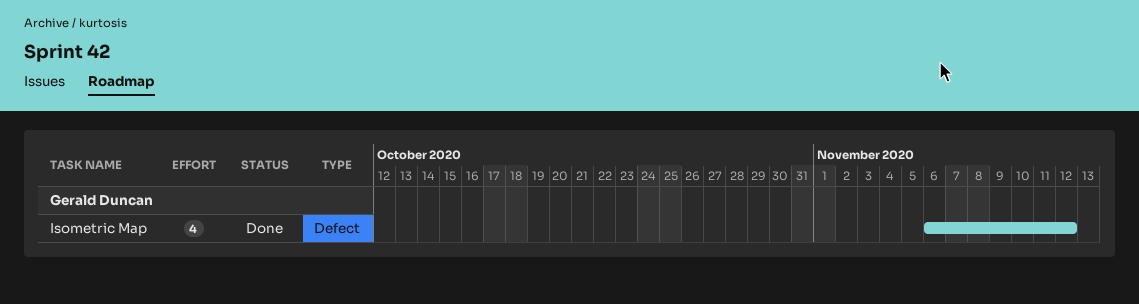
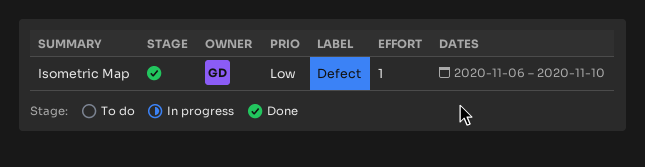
Isometric Map, estimate: 4 -> 1
Isometric Map, due: Nov 12 -> Nov 10

